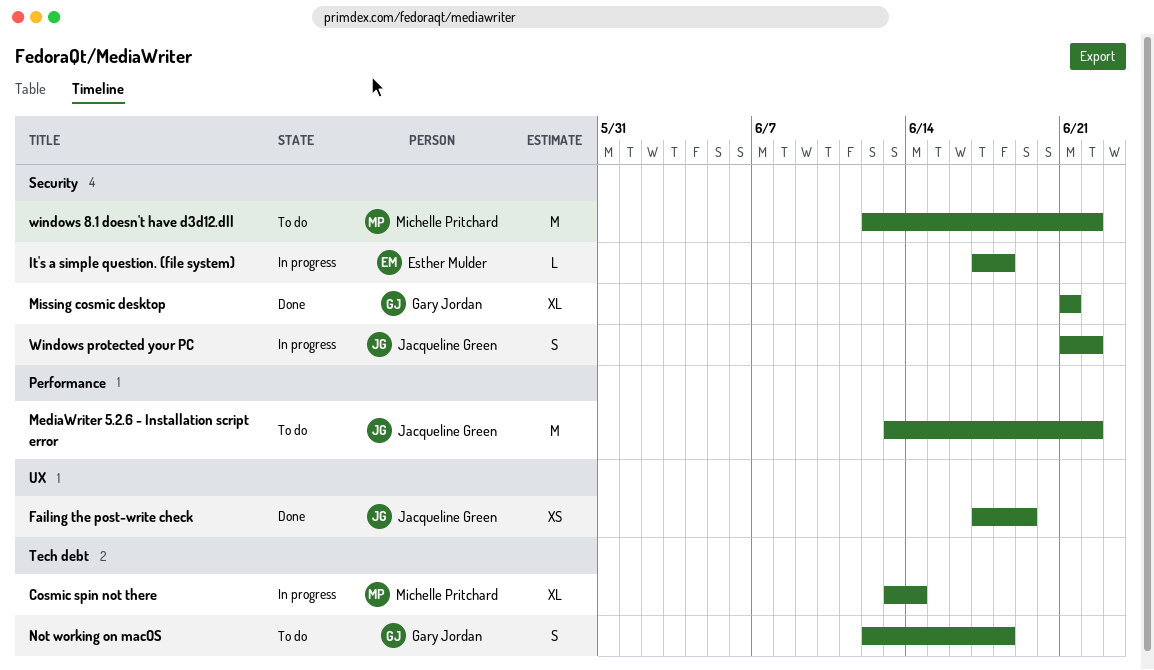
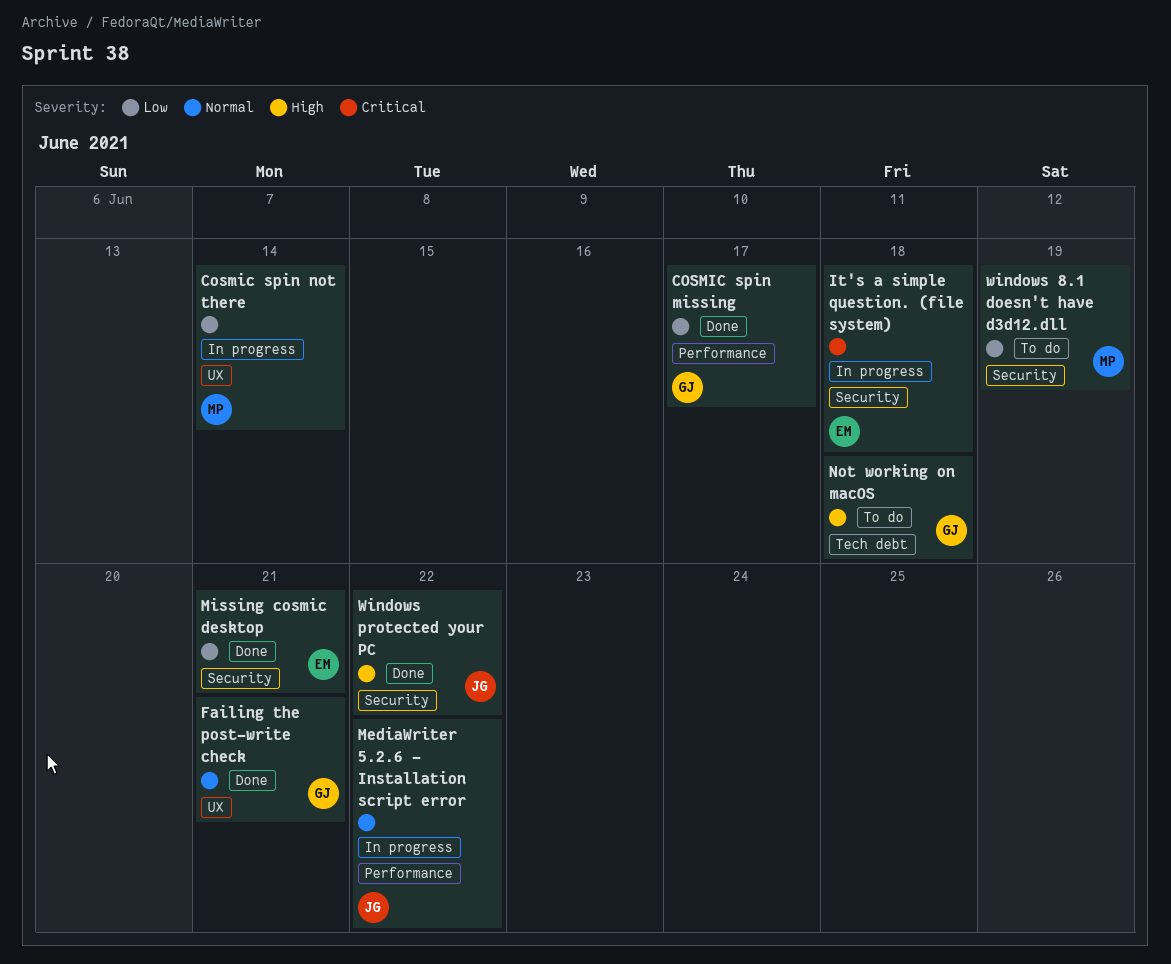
COSMIC spin missing: none -> present
Cosmic spin not there, label: Tech debt -> UX
Failing the post-write check, owner: Jacqueline Green -> Gary Jordan
Failing the post-write check, due: Jun 19 -> Jun 21
MediaWriter 5.2.6 - Installation script error, status: To do -> In progress
Missing cosmic desktop, owner: Gary Jordan -> Esther Mulder
windows 8.1 doesn't have d3d12.dll, due: Jun 22 -> Jun 19
Windows protected your PC, status: In progress -> Done

